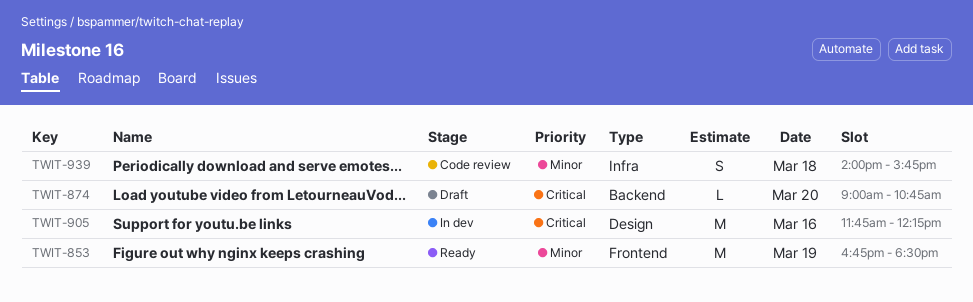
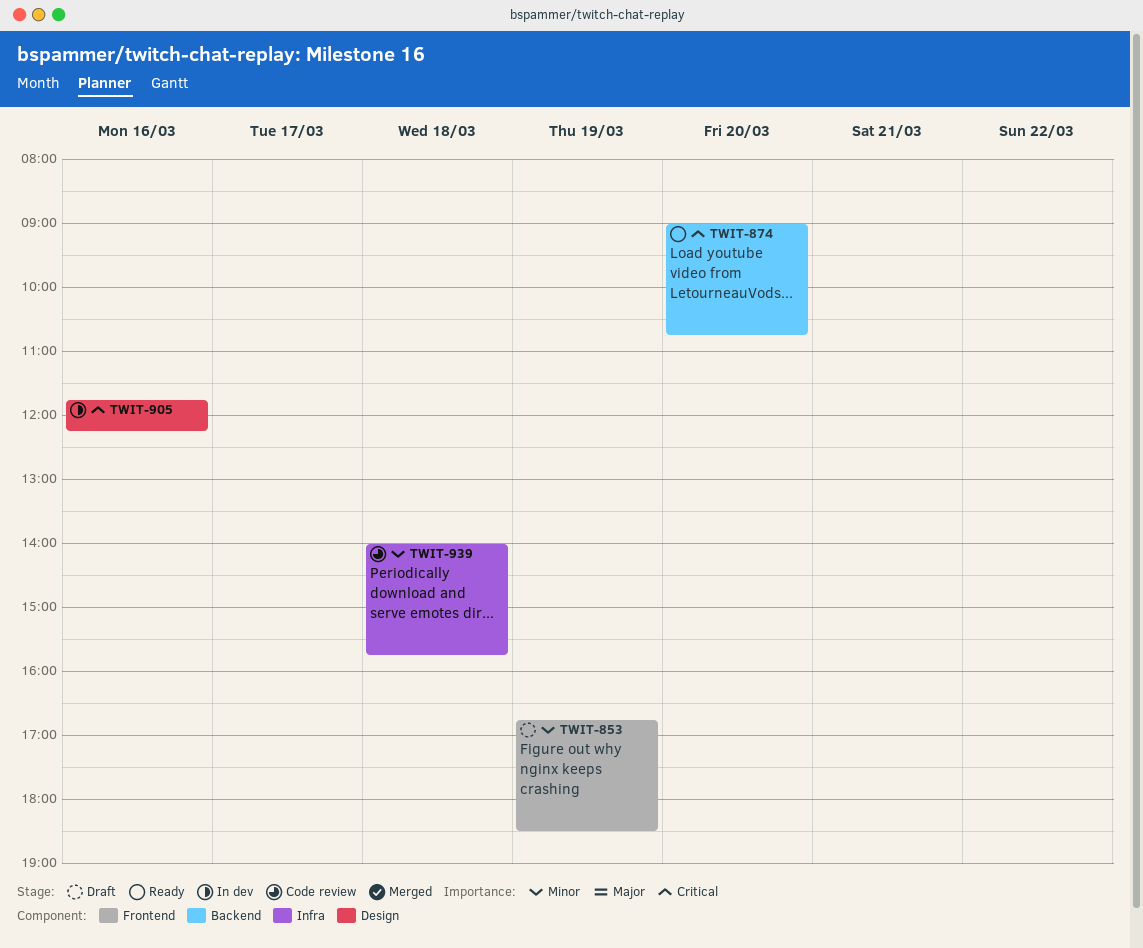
TWIT-853, status: Ready -> Draft
TWIT-874, status: Draft -> Ready

